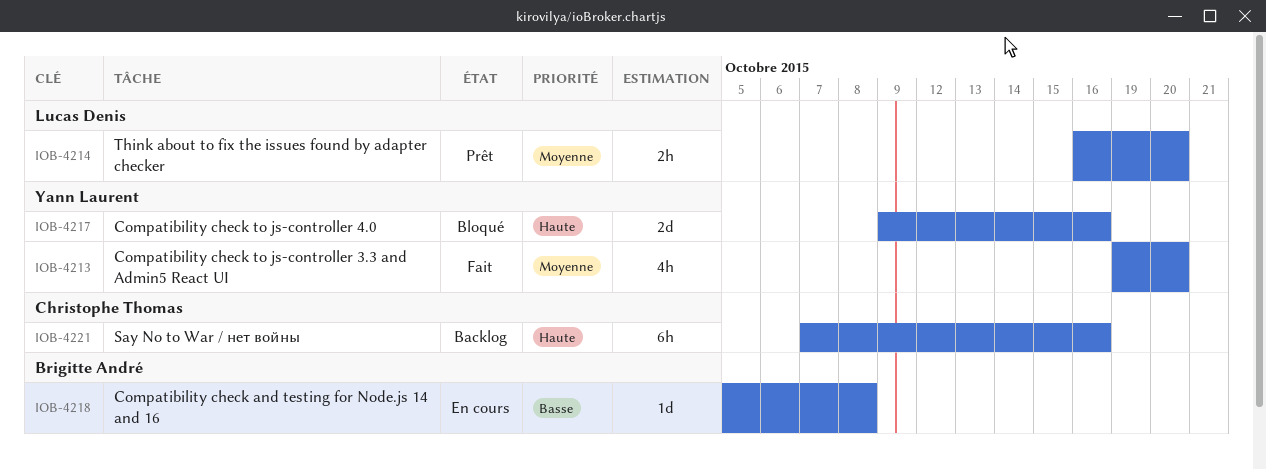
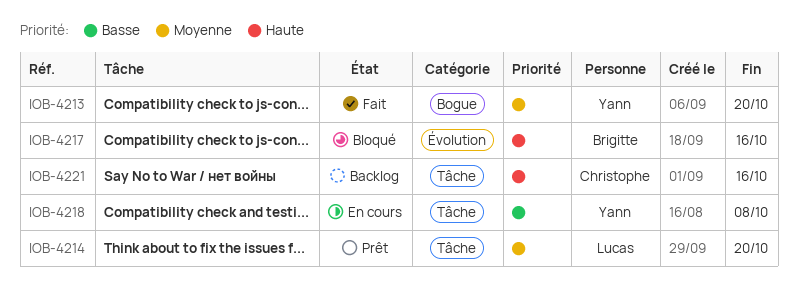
IOB-4217, owner: Yann Laurent -> Brigitte André
IOB-4218, owner: Brigitte André -> Yann Laurent

